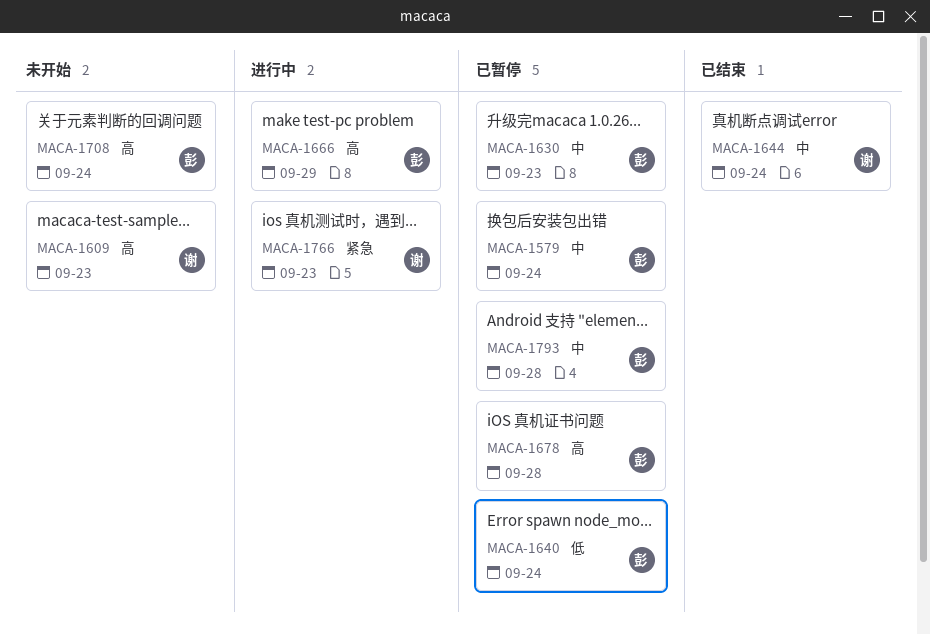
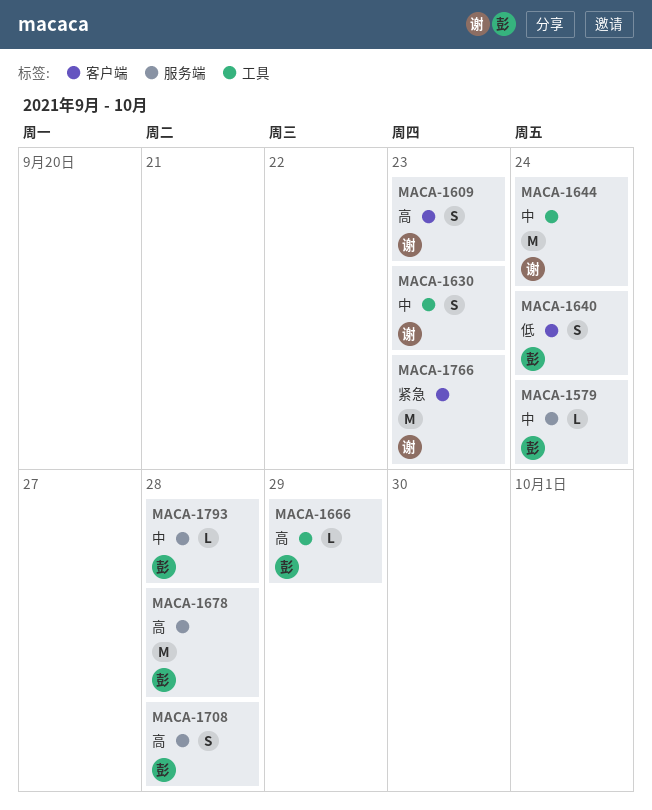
MACA-1630, owner: 彭 -> 谢
MACA-1708, due: Sep 24 -> Sep 28

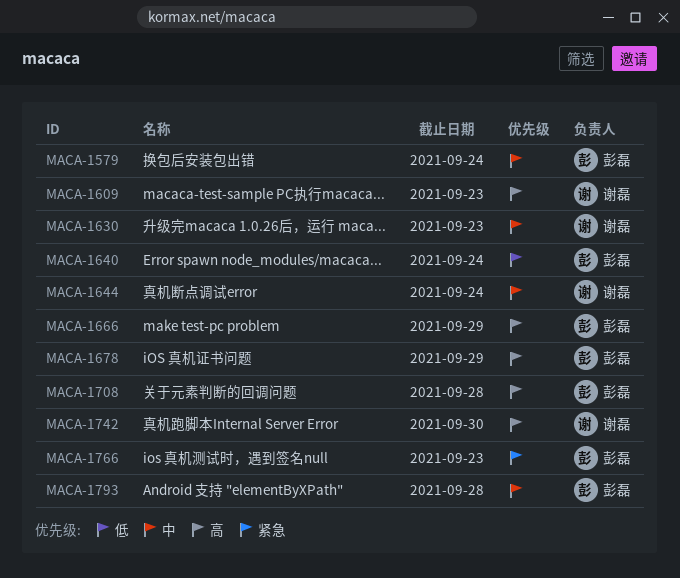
MACA-1678, due: Sep 28 -> Sep 29
MACA-1742: none -> present
MACA-1766, owner: 谢磊 -> 彭磊

